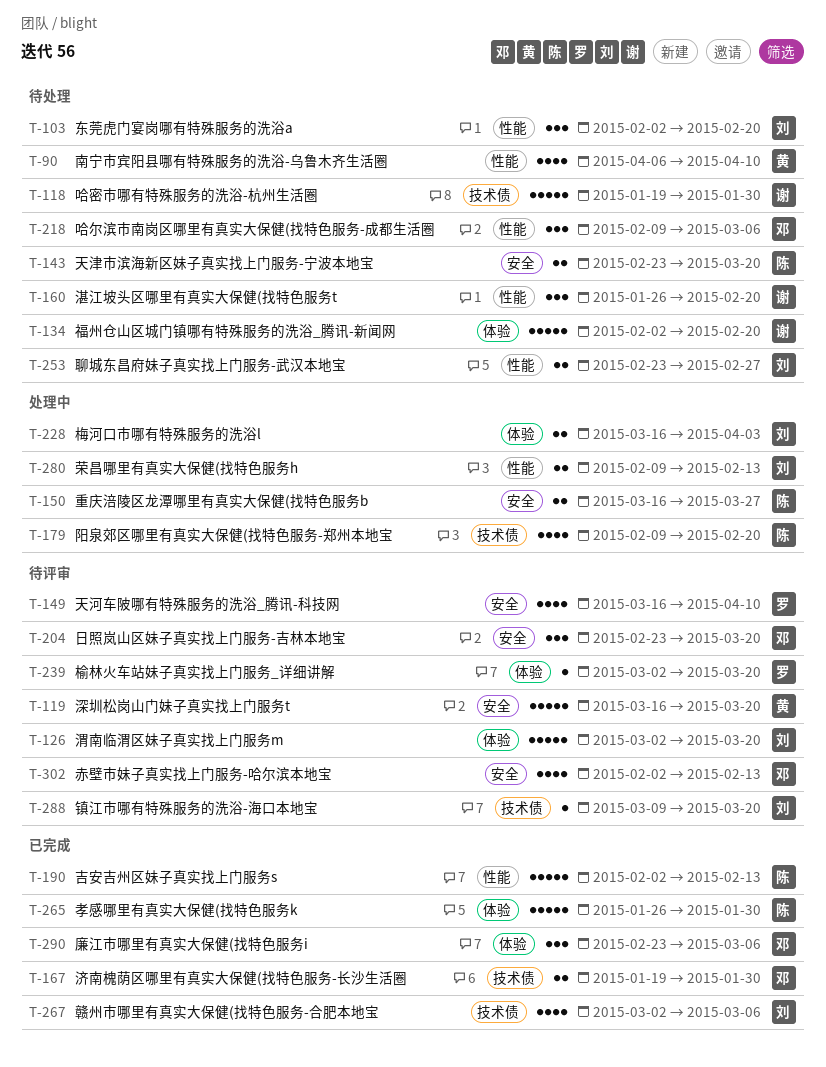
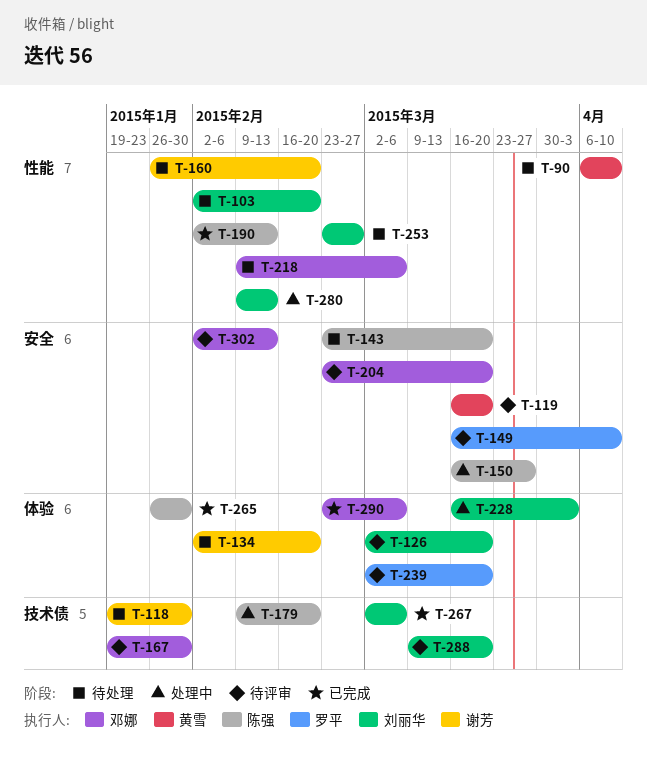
T-167, status: 已完成 -> 待评审

